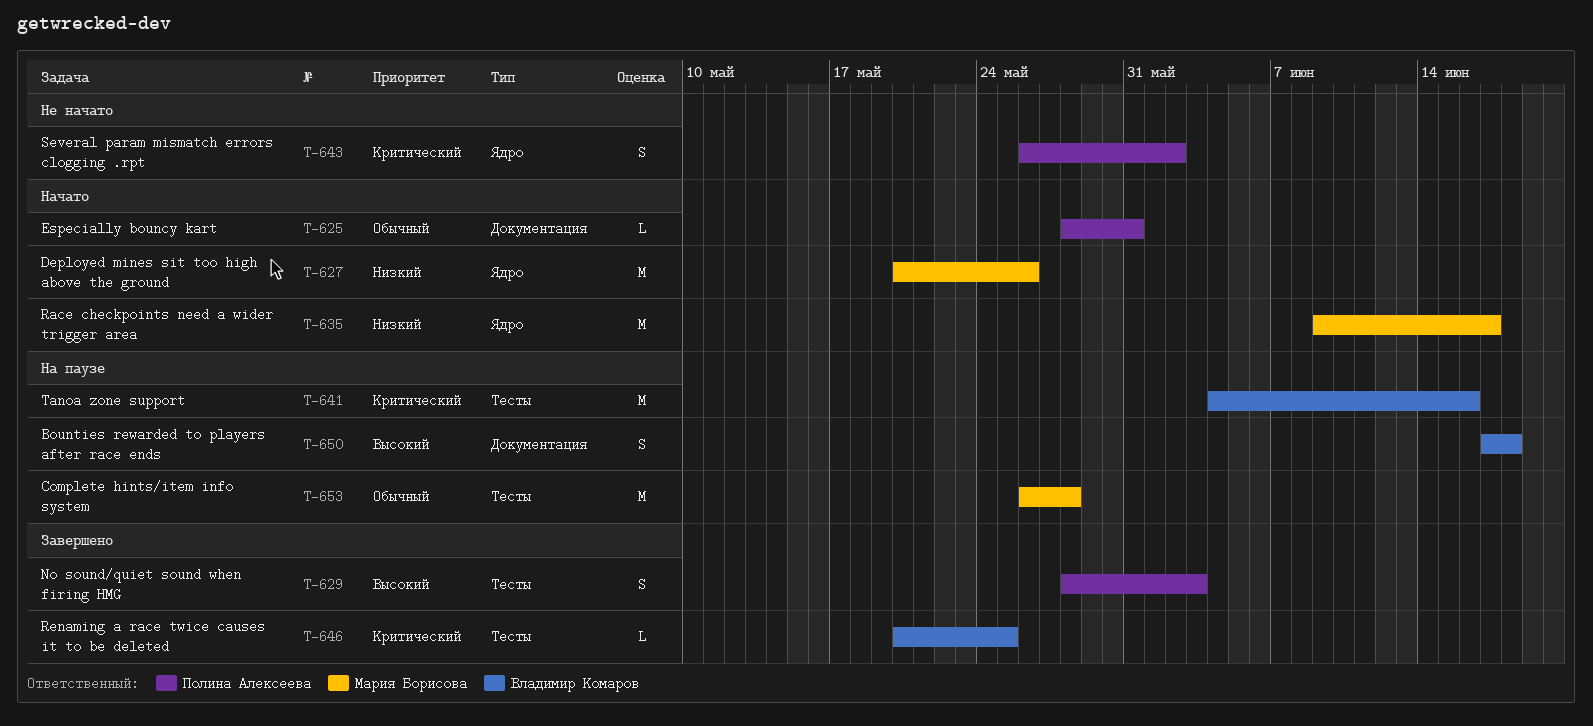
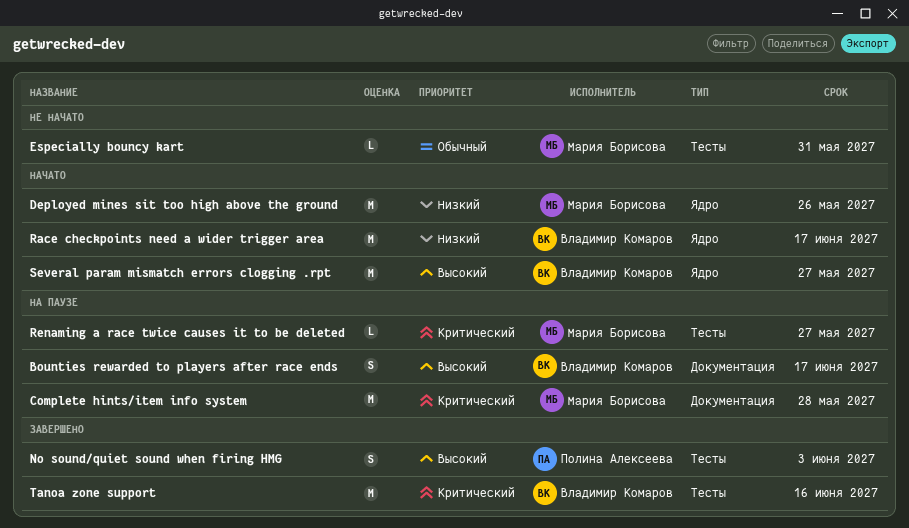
Bounties rewarded to players after race ends, due: Jun 18 -> Jun 17
Complete hints/item info system, priority: Обычный -> Критический
Complete hints/item info system, label: Тесты -> Документация
Especially bouncy kart, status: Начато -> Не начато
Especially bouncy kart, owner: Полина Алексеева -> Мария Борисова
Especially bouncy kart, label: Документация -> Тесты
Race checkpoints need a wider trigger area, owner: Мария Борисова -> Владимир Комаров
Renaming a race twice causes it to be deleted, status: Завершено -> На паузе
Renaming a race twice causes it to be deleted, owner: Владимир Комаров -> Мария Борисова
Renaming a race twice causes it to be deleted, due: May 25 -> May 27
Several param mismatch errors clogging .rpt, status: Не начато -> Начато
Several param mismatch errors clogging .rpt, owner: Полина Алексеева -> Владимир Комаров
Several param mismatch errors clogging .rpt, priority: Критический -> Высокий
Several param mismatch errors clogging .rpt, estimate: S -> M
Several param mismatch errors clogging .rpt, due: Jun 2 -> May 27
Tanoa zone support, status: На паузе -> Завершено

